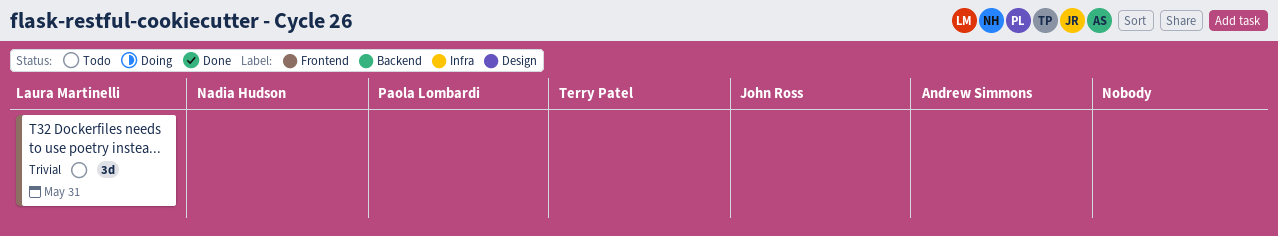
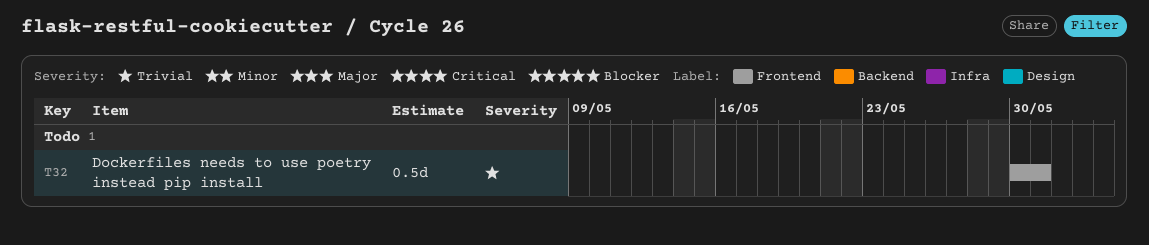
T32, estimate: 3d -> 0.5d

